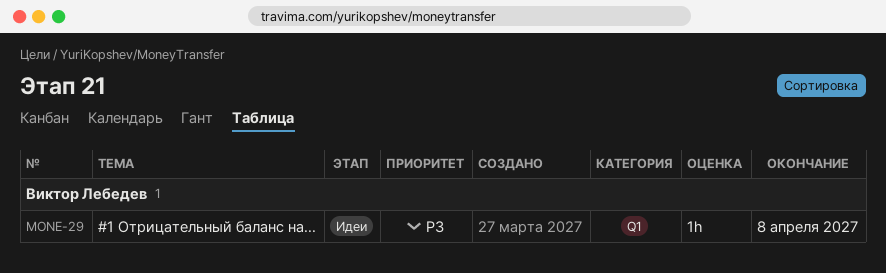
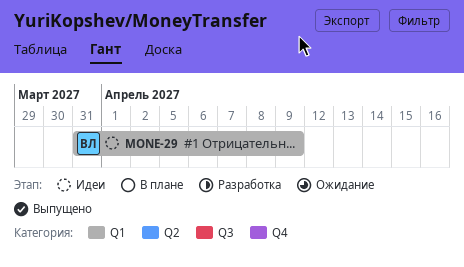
MONE-29, due: Apr 8 -> Apr 9

